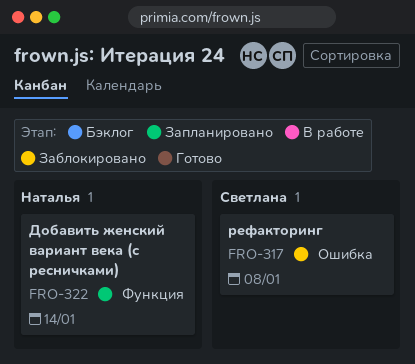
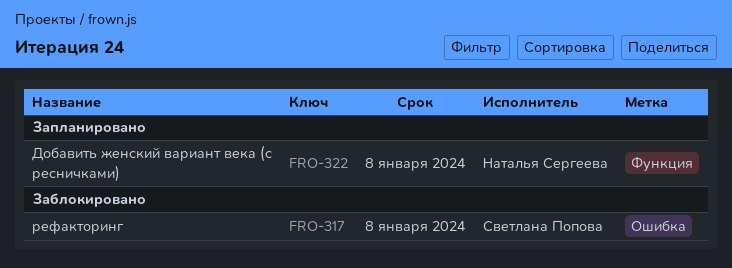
FRO-322, due: Jan 14 -> Jan 8

